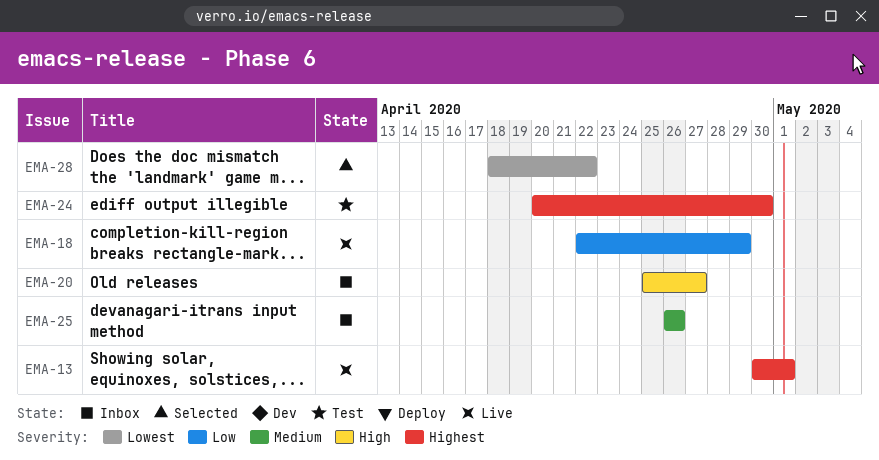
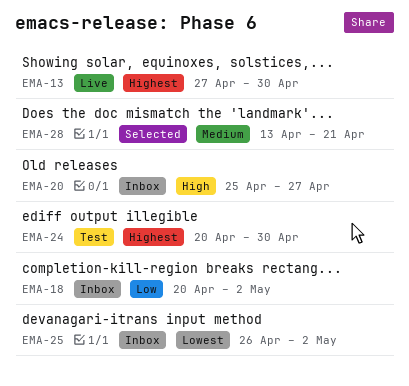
EMA-13, start: Apr 30 -> Apr 27
EMA-13, due: May 1 -> Apr 30
EMA-18, status: Live -> Inbox
EMA-18, start: Apr 22 -> Apr 20
EMA-18, due: Apr 29 -> May 2
EMA-25, priority: Medium -> Lowest
EMA-25, due: Apr 26 -> May 2
EMA-28, priority: Lowest -> Medium
EMA-28, start: Apr 18 -> Apr 13
EMA-28, due: Apr 22 -> Apr 21

